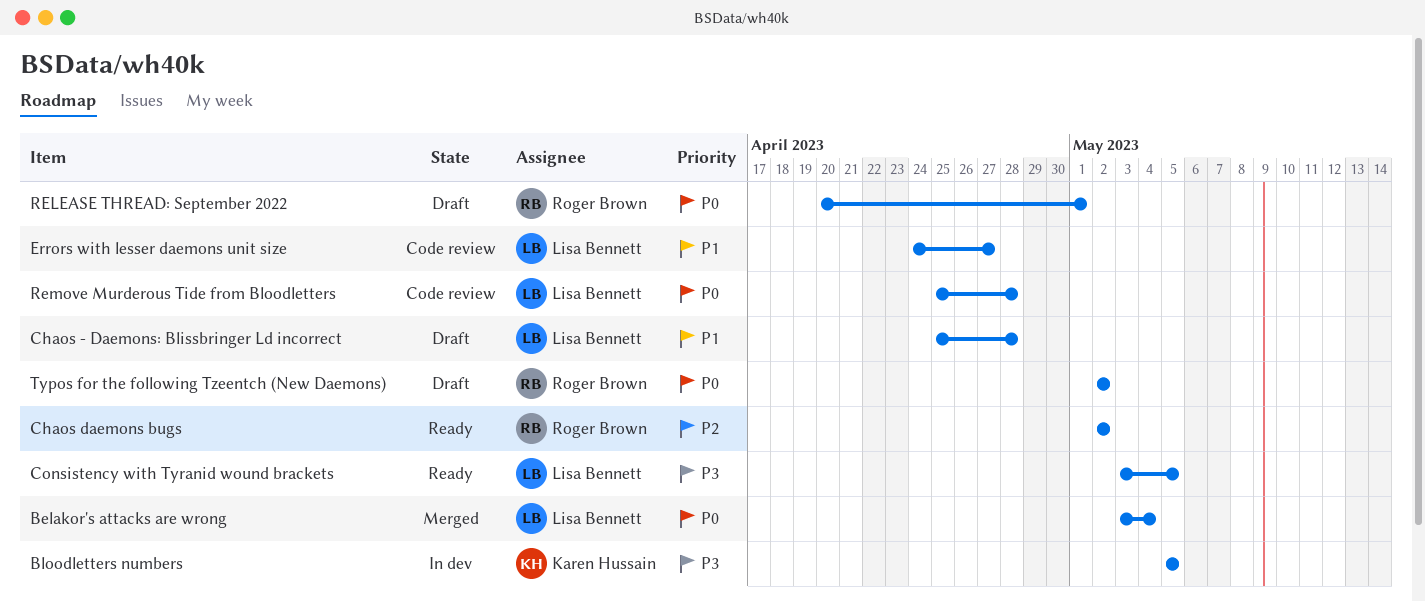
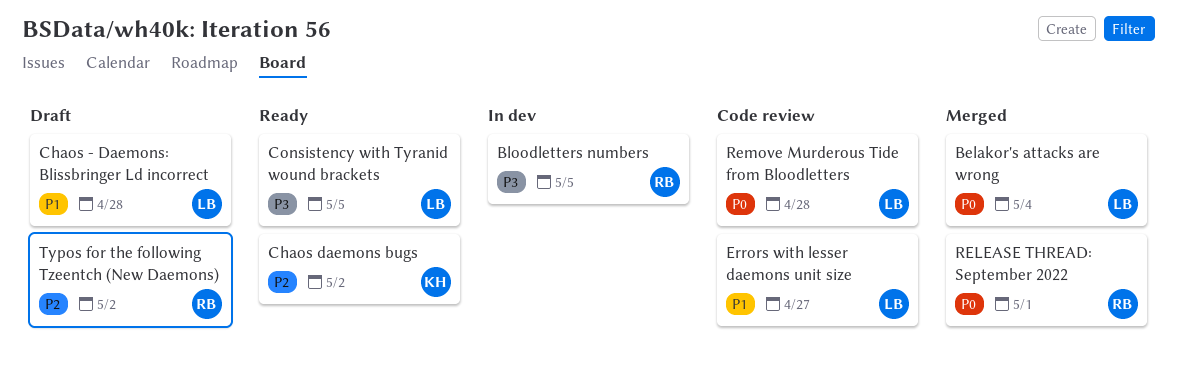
Bloodletters numbers, owner: Karen Hussain -> Roger Brown
Chaos daemons bugs, owner: Roger Brown -> Karen Hussain
RELEASE THREAD: September 2022, status: Draft -> Merged
Typos for the following Tzeentch (New Daemons), priority: P0 -> P2

